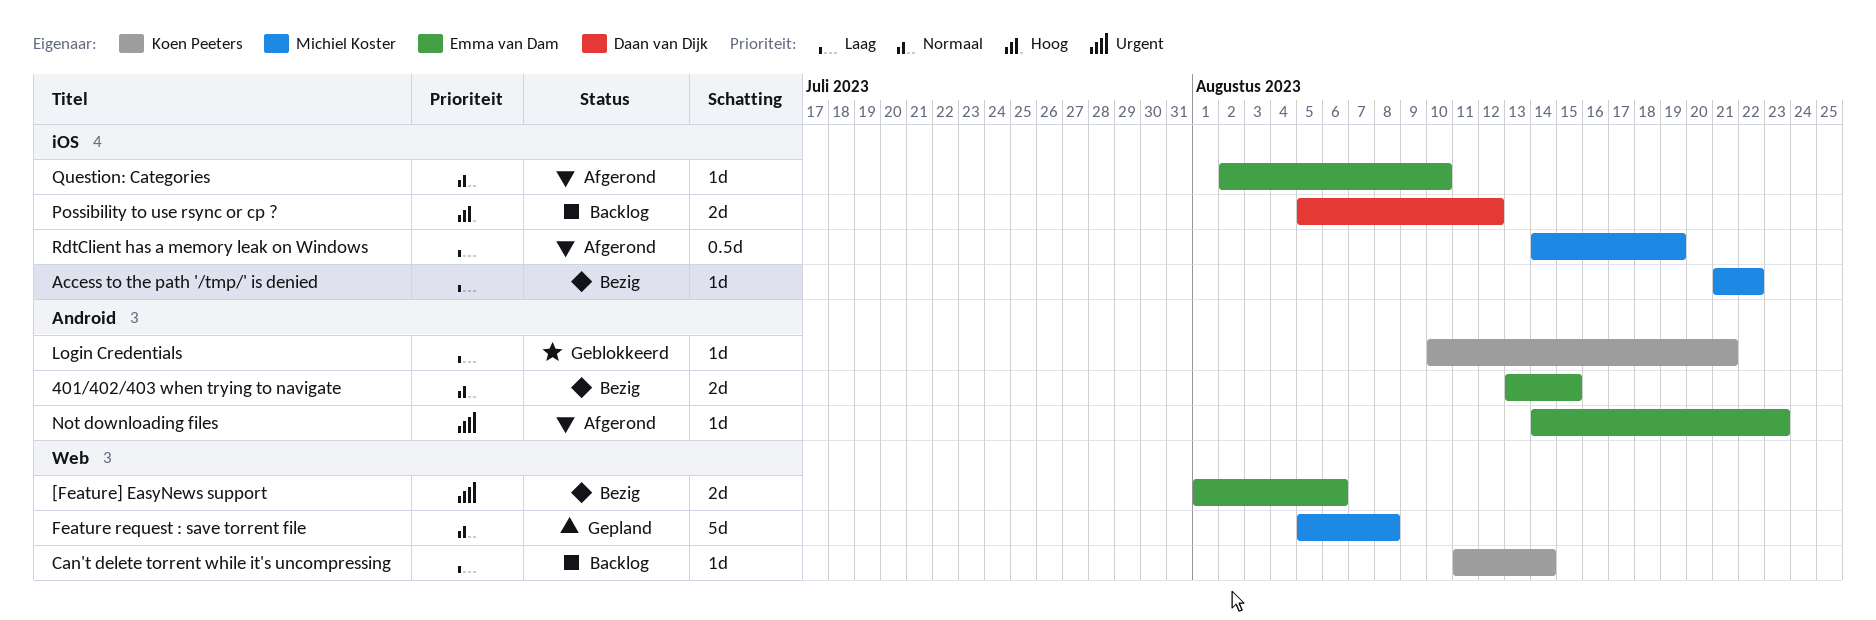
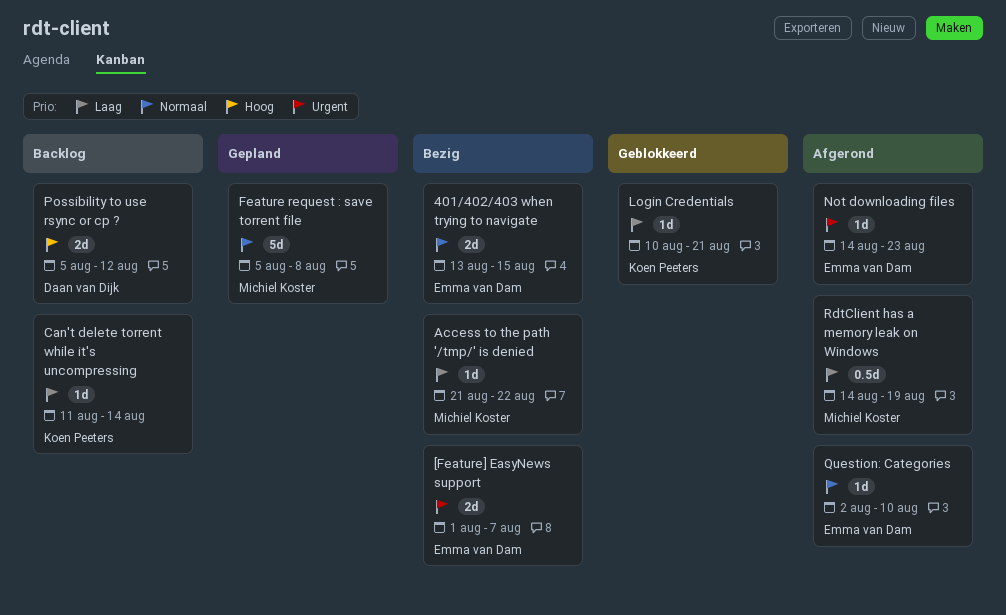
[Feature] EasyNews support, due: Aug 6 -> Aug 7

